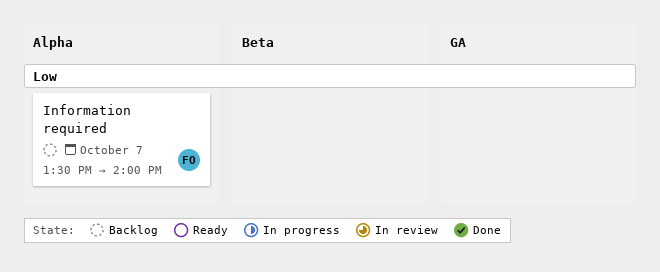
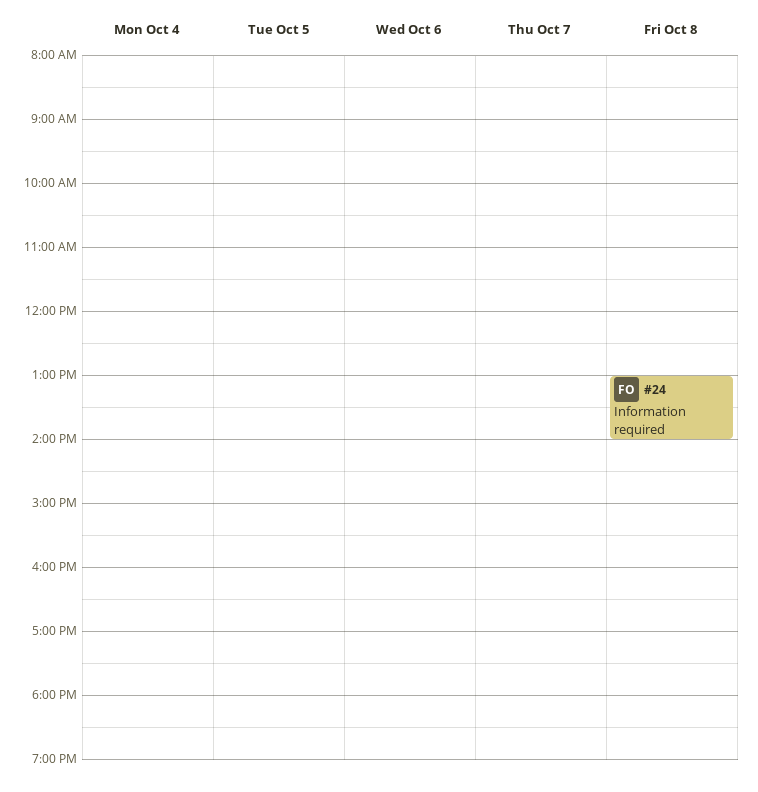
Information required, day: Oct 7 -> Oct 8
Information required, begins: 13:30 -> 13:00

